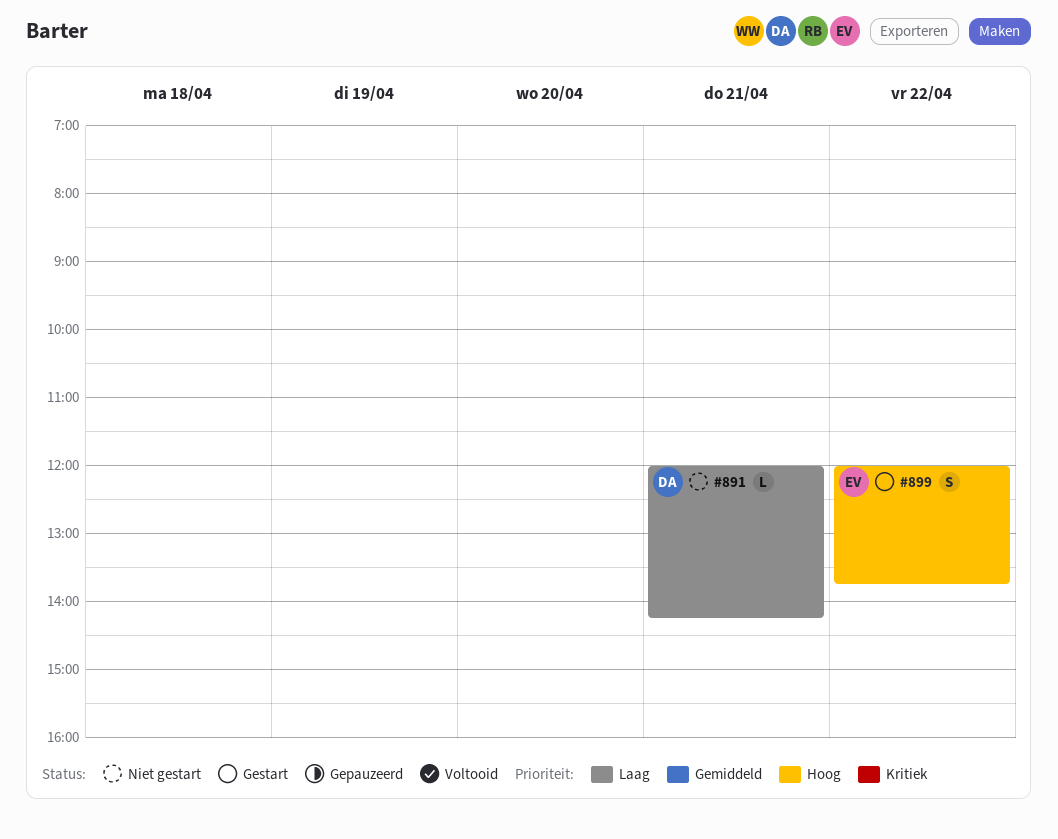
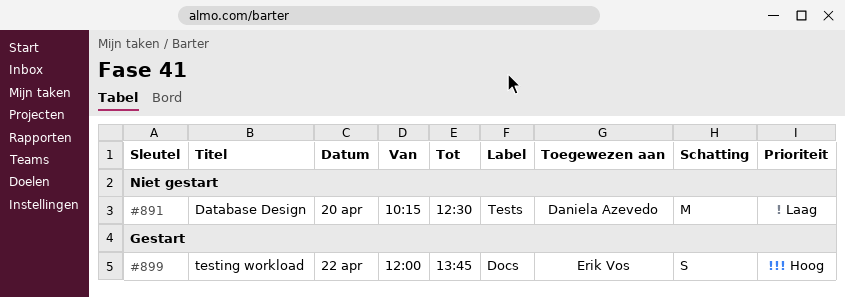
#891, estimate: L -> M
#891, day: Apr 21 -> Apr 20
#891, begins: 12:00 -> 10:15
#891, ends: 14:15 -> 12:30

